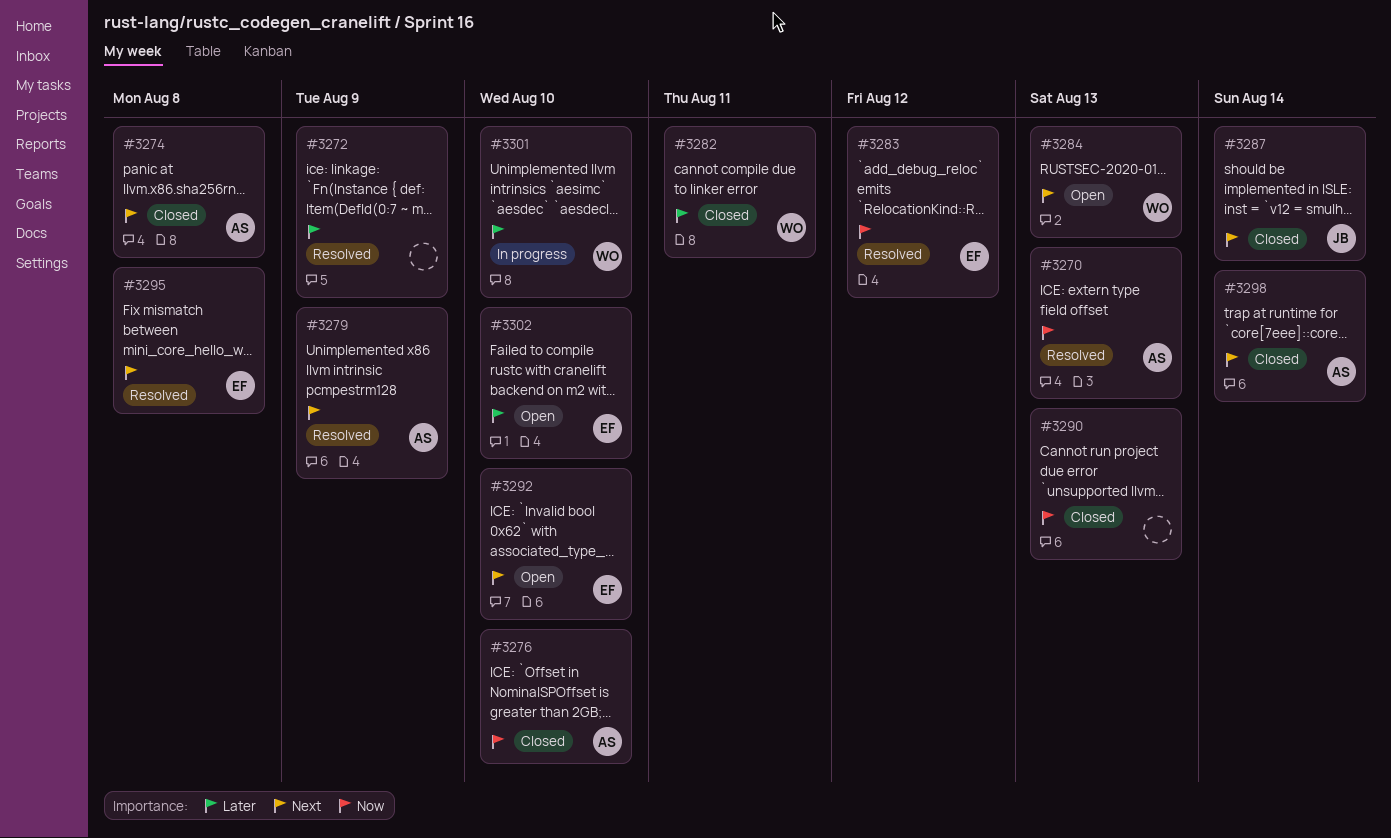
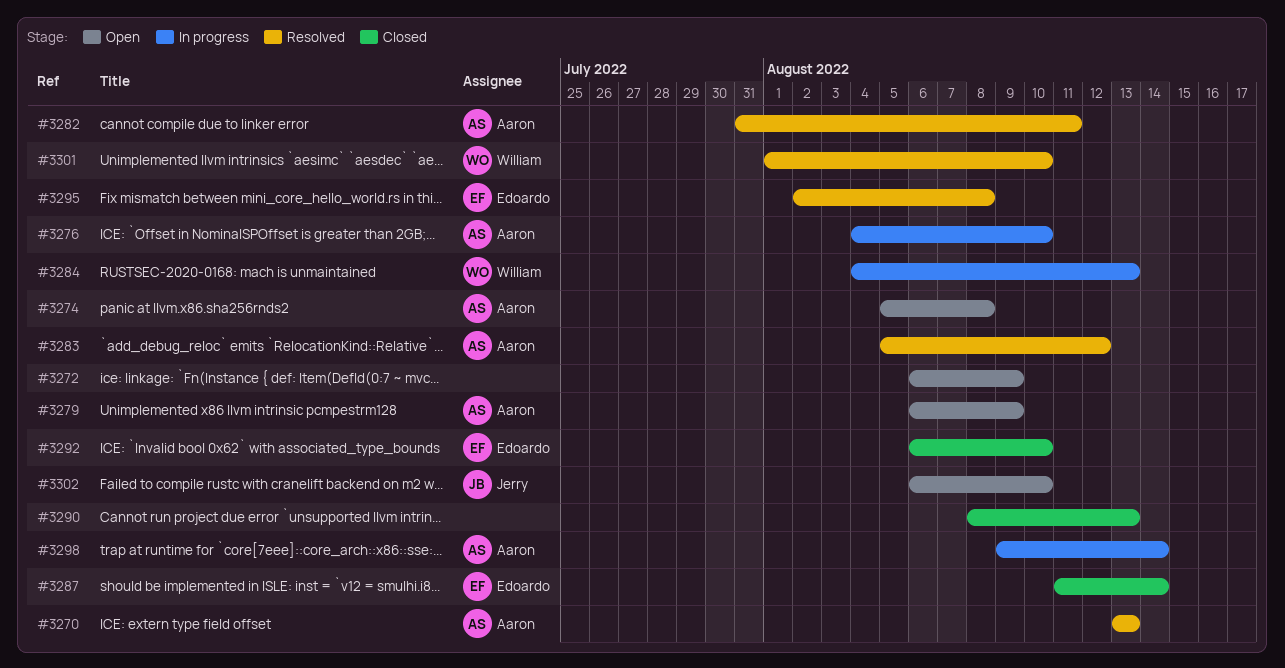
#3272, status: Resolved -> Open
#3274, status: Closed -> Open
#3276, status: Closed -> In progress
#3279, status: Resolved -> Open
#3282, status: Closed -> Resolved
#3282, owner: William -> Aaron
#3283, owner: Edoardo -> Aaron
#3284, status: Open -> In progress
#3287, owner: Jerry -> Edoardo
#3292, status: Open -> Closed
#3298, status: Closed -> In progress
#3301, status: In progress -> Resolved
#3302, owner: Edoardo -> Jerry

